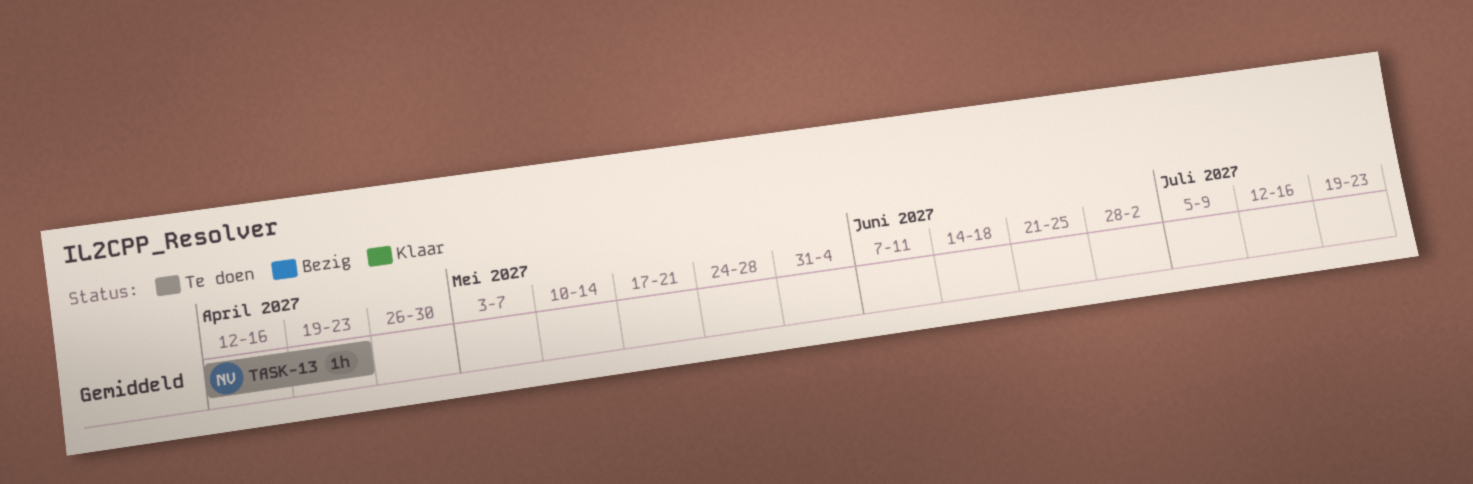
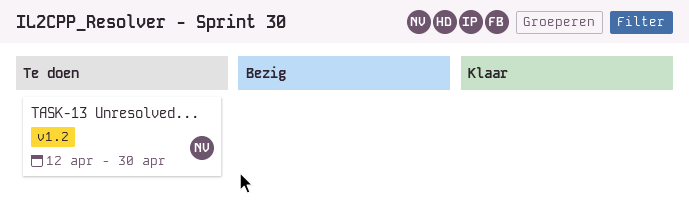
TASK-13, due: Apr 23 -> Apr 30

